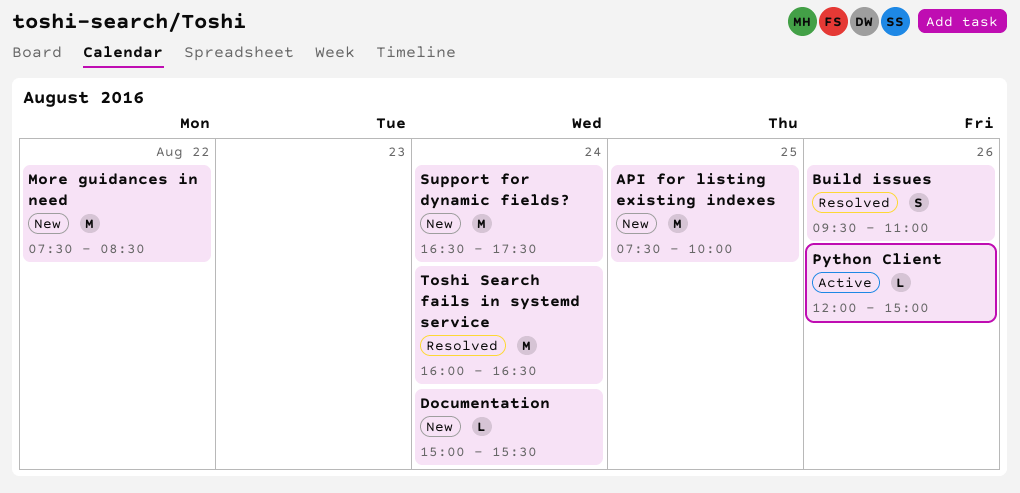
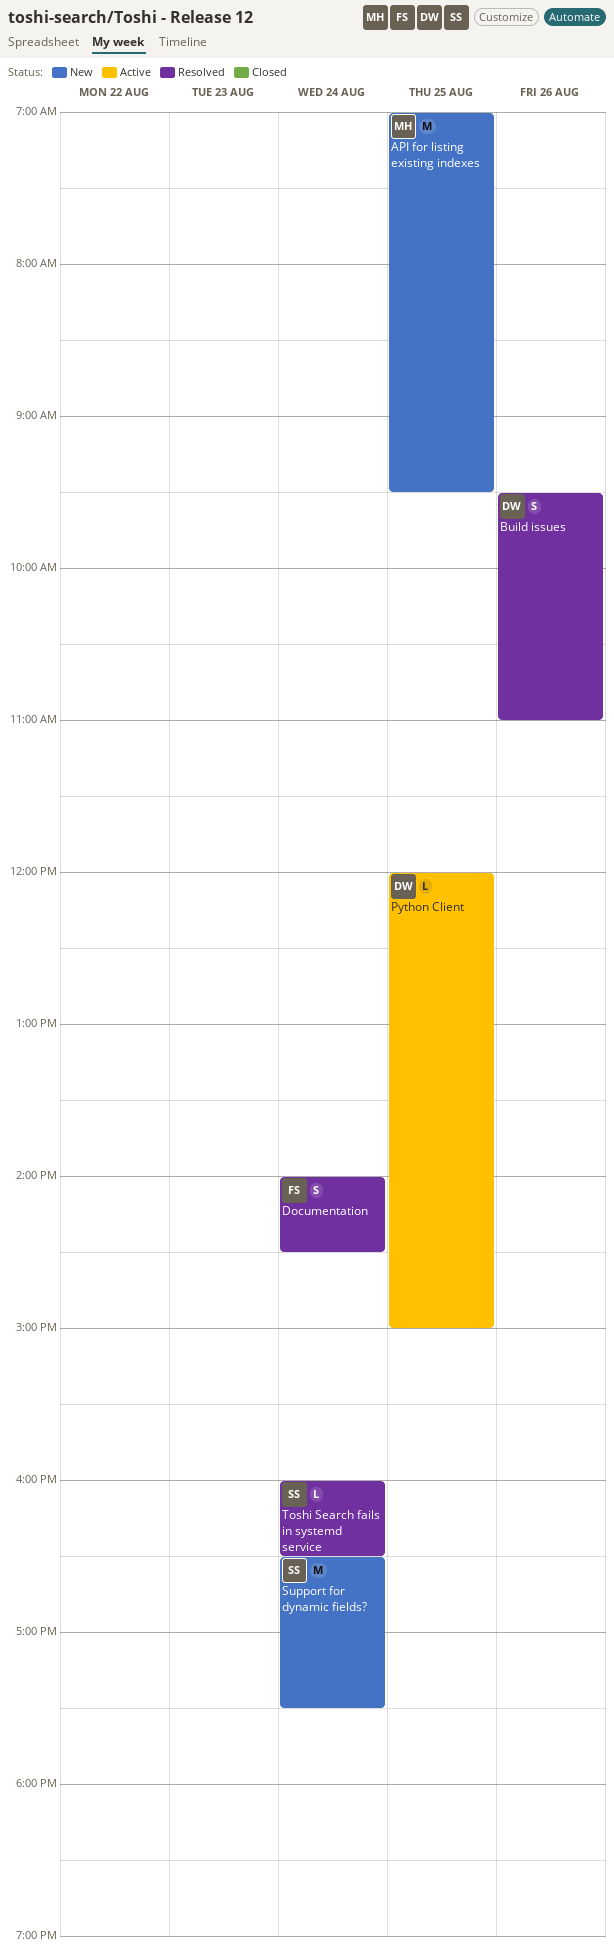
API for listing existing indexes, begins: 07:30 -> 07:00
API for listing existing indexes, ends: 10:00 -> 09:30
Documentation, status: New -> Resolved
Documentation, estimate: L -> S
Documentation, begins: 15:00 -> 14:00
Documentation, ends: 15:30 -> 14:30
More guidances in need: present -> none
Python Client, day: Aug 26 -> Aug 25
Toshi Search fails in systemd service, estimate: M -> L

